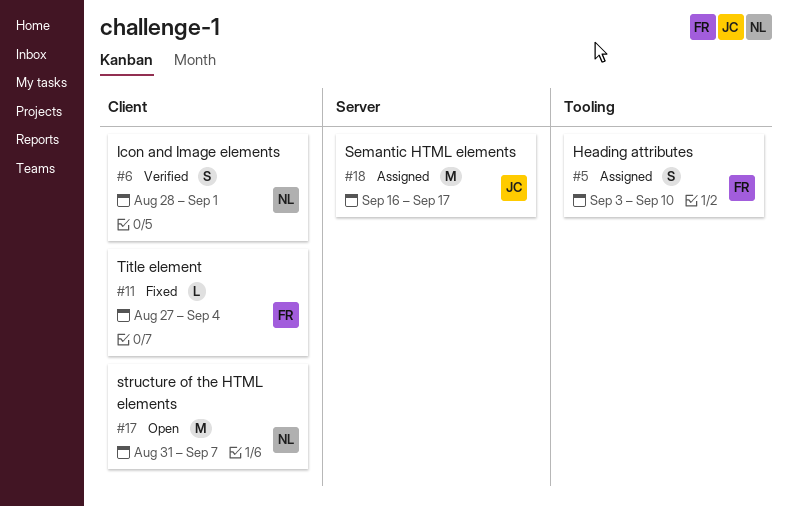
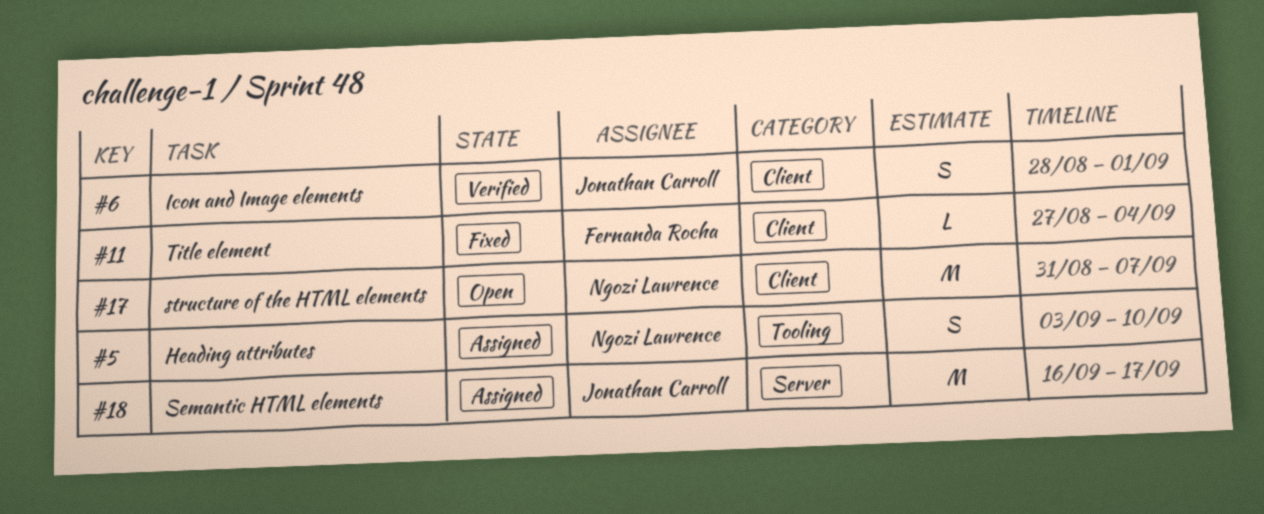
#5, owner: Fernanda Rocha -> Ngozi Lawrence
#6, owner: Ngozi Lawrence -> Jonathan Carroll

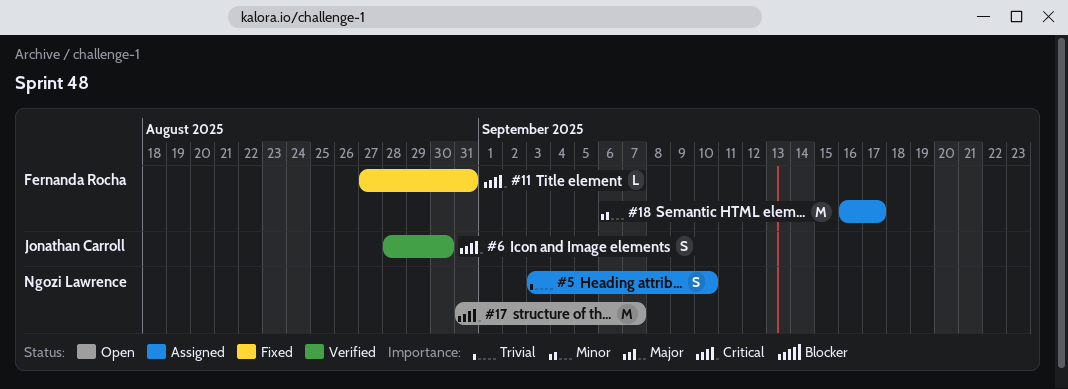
#6, due: Sep 1 -> Aug 30
#11, due: Sep 4 -> Aug 31
#18, owner: Jonathan Carroll -> Fernanda Rocha

